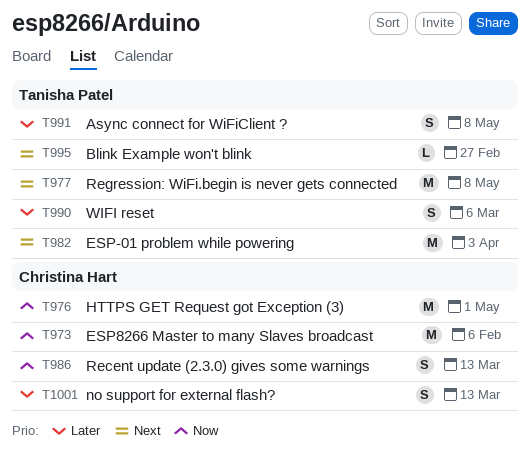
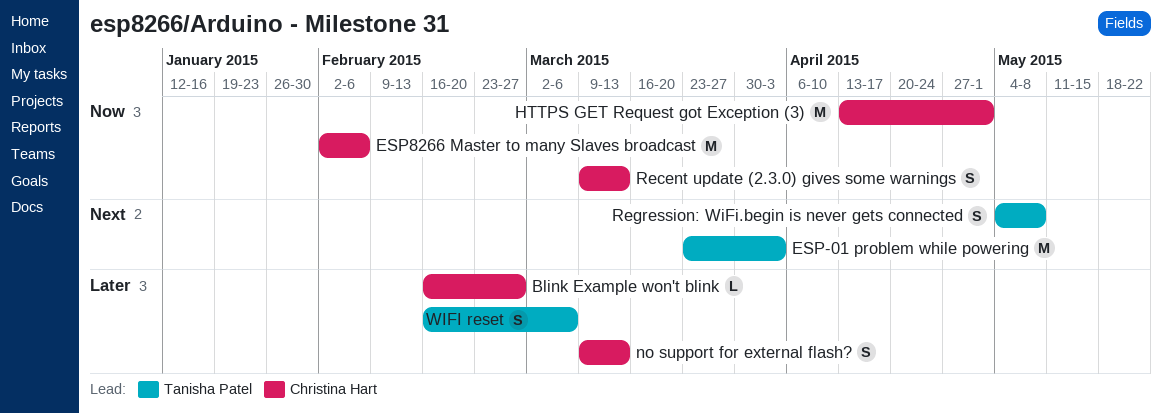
Async connect for WiFiClient ?: present -> none
Blink Example won't blink, owner: Tanisha Patel -> Christina Hart
Blink Example won't blink, priority: Next -> Later
Regression: WiFi.begin is never gets connected, estimate: M -> S

